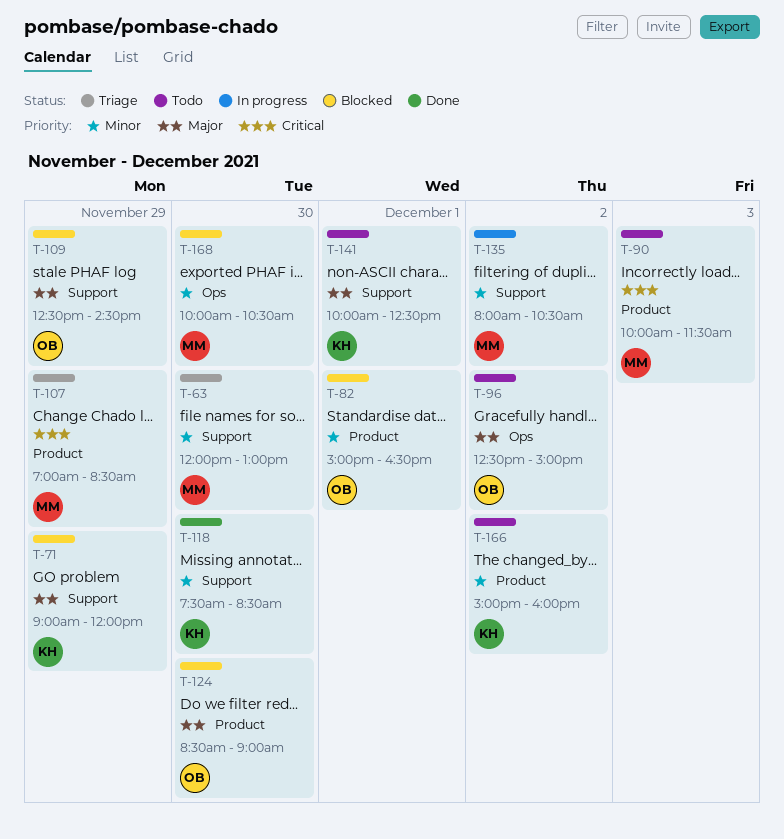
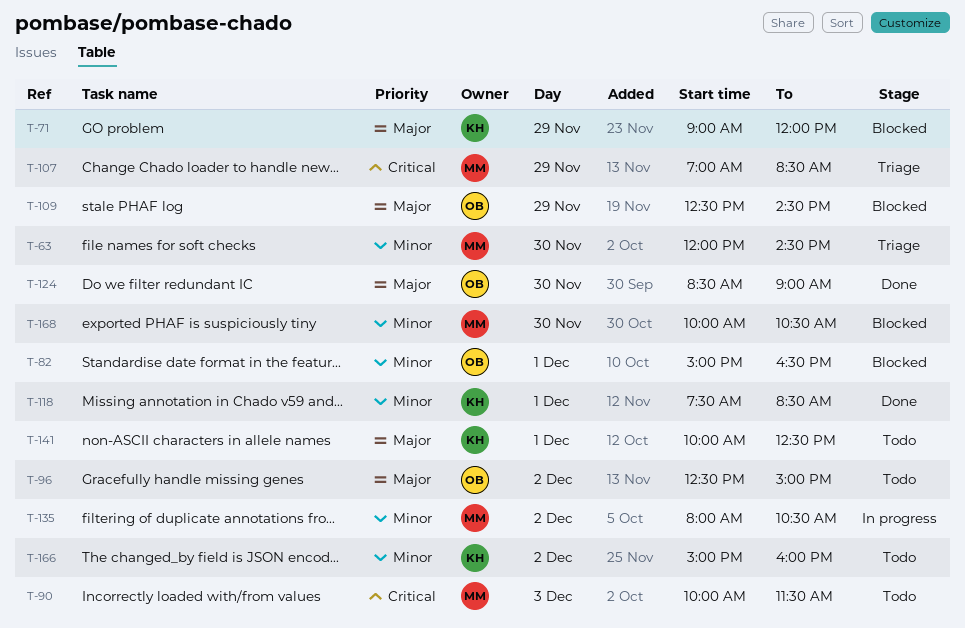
T-63, ends: 13:00 -> 14:30
T-118, day: Nov 30 -> Dec 1
T-124, status: Blocked -> Done

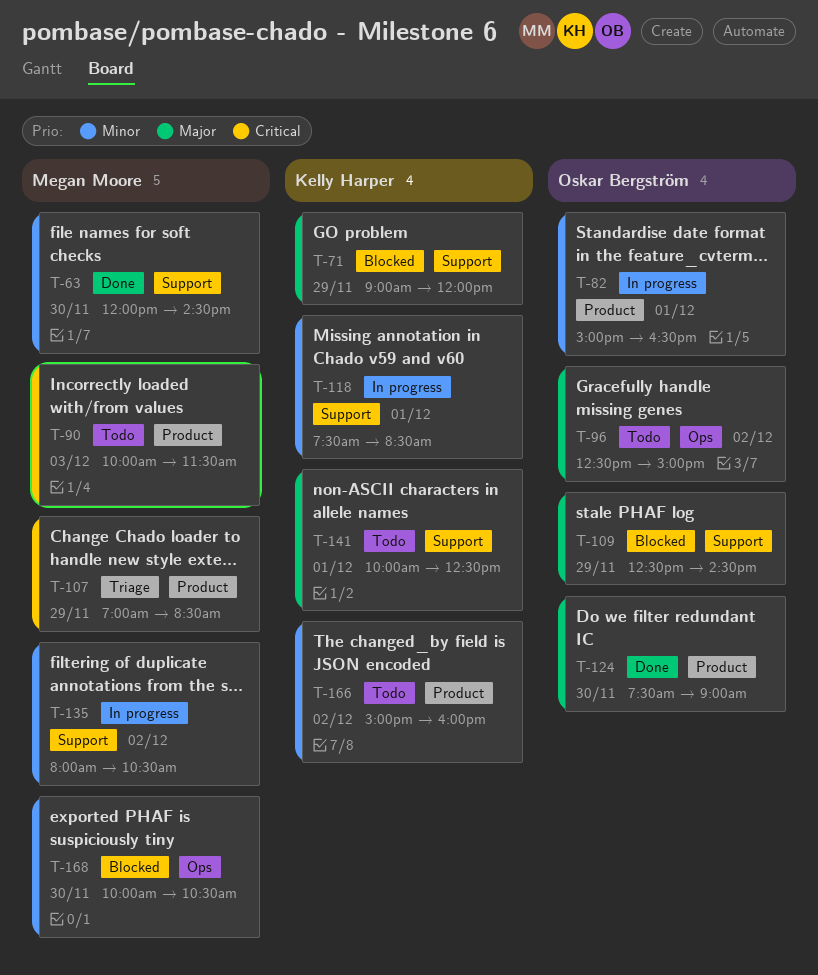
T-63, status: Triage -> Done
T-82, status: Blocked -> In progress
T-118, status: Done -> In progress
T-124, begins: 08:30 -> 07:30

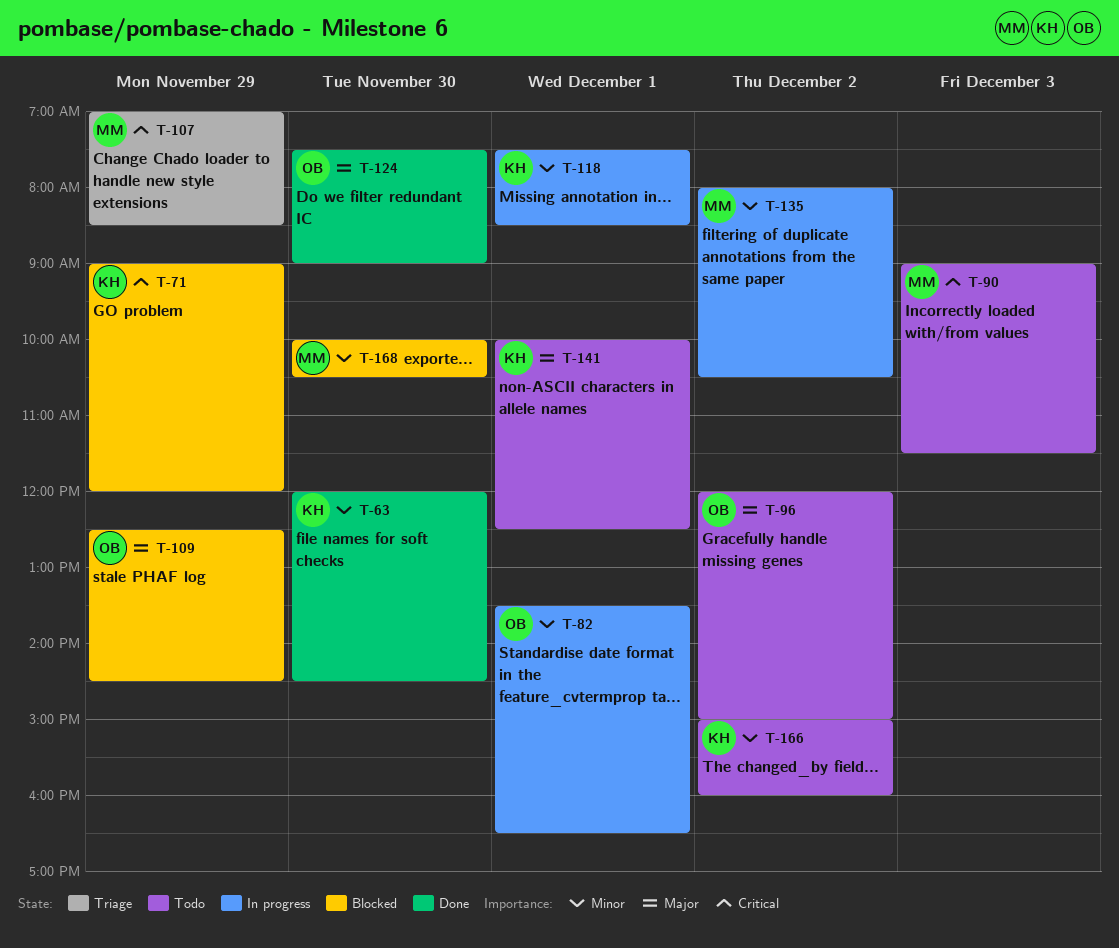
T-63, owner: Megan Moore -> Kelly Harper
T-71, priority: Major -> Critical
T-82, begins: 15:00 -> 13:30
T-90, begins: 10:00 -> 09:00
T-96, begins: 12:30 -> 12:00

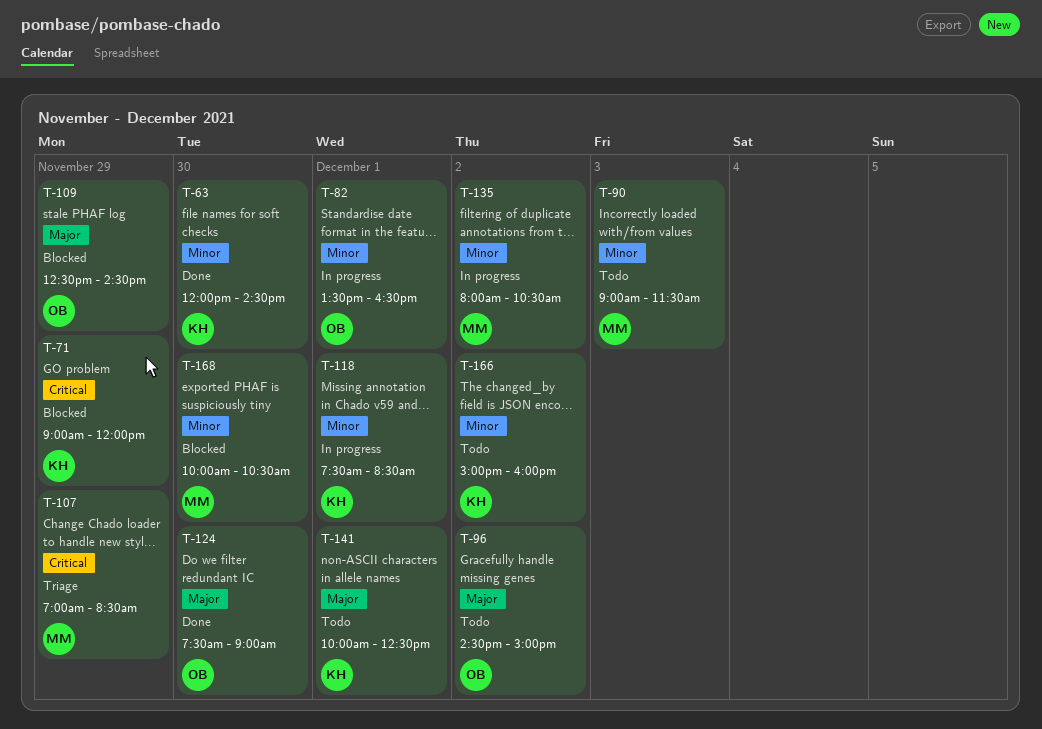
T-90, priority: Critical -> Minor
T-96, begins: 12:00 -> 14:30

